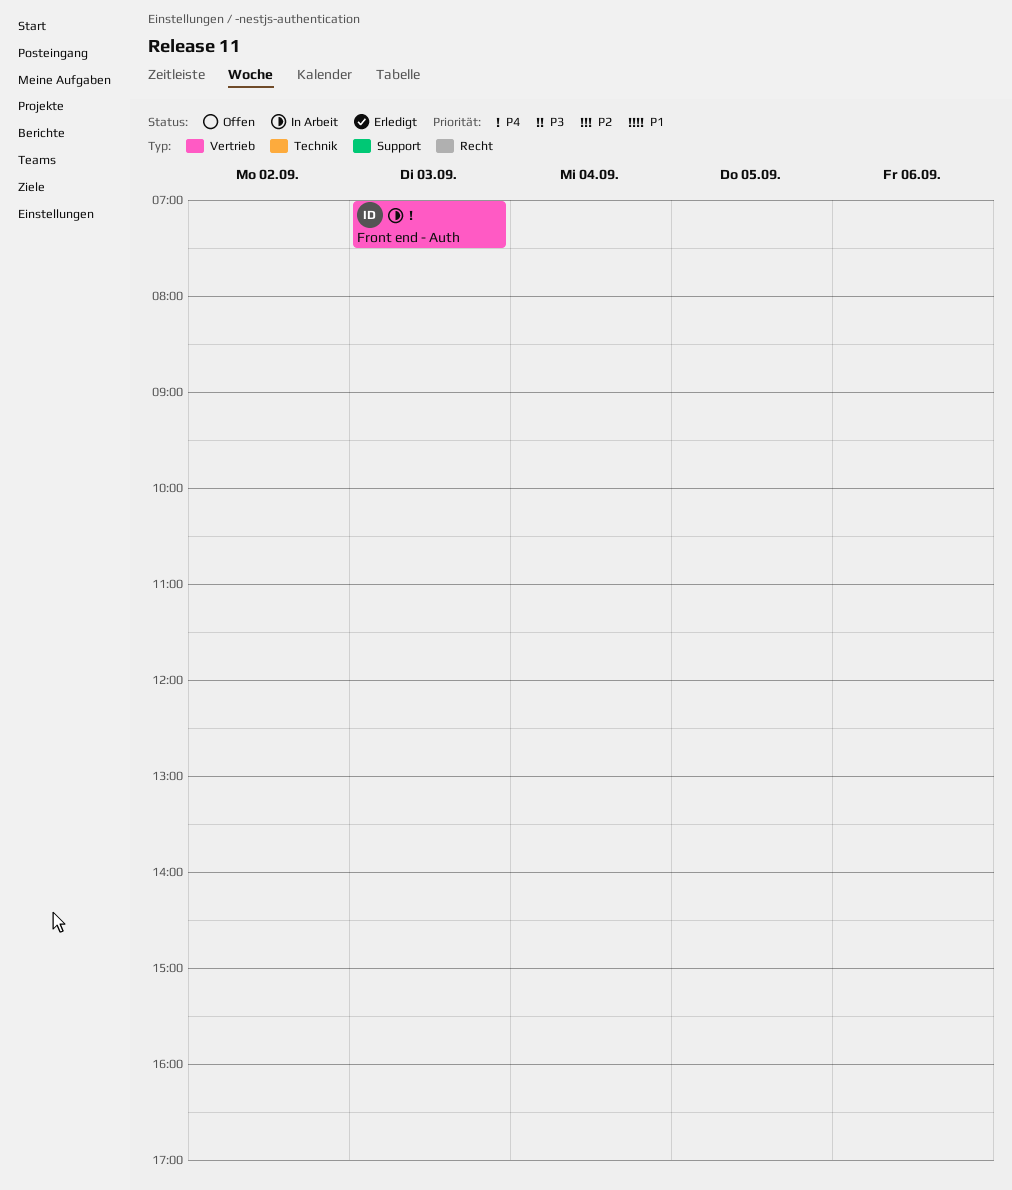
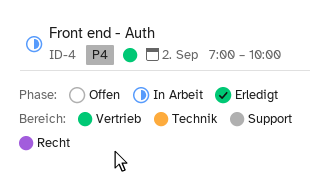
Front end - Auth, day: Sep 3 -> Sep 2
Front end - Auth, ends: 07:30 -> 10:00

